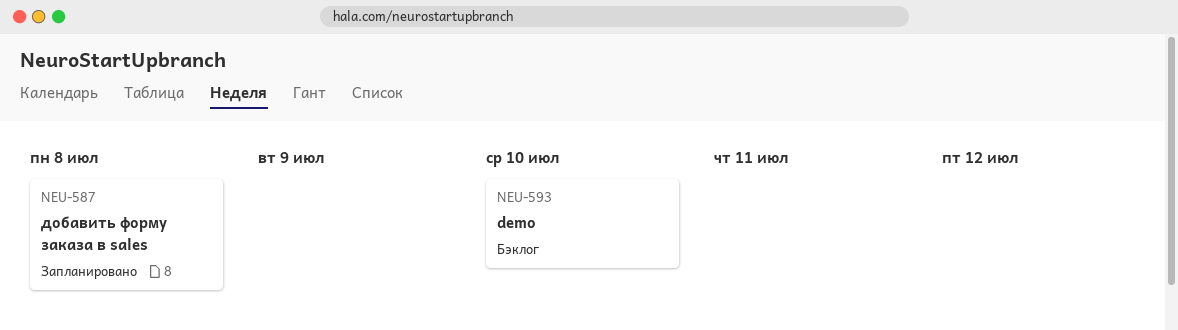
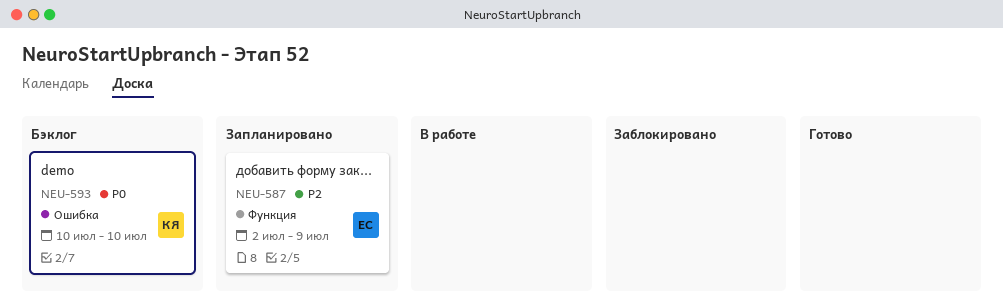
NEU-587, due: Jul 8 -> Jul 9

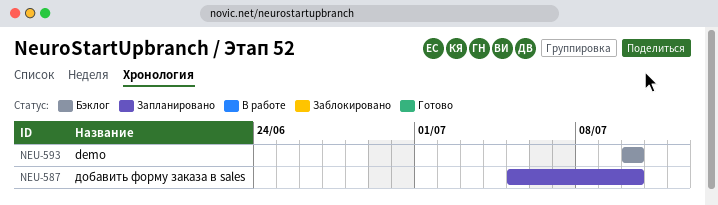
NEU-587, start: Jul 2 -> Jul 5
NEU-587, due: Jul 9 -> Jul 10

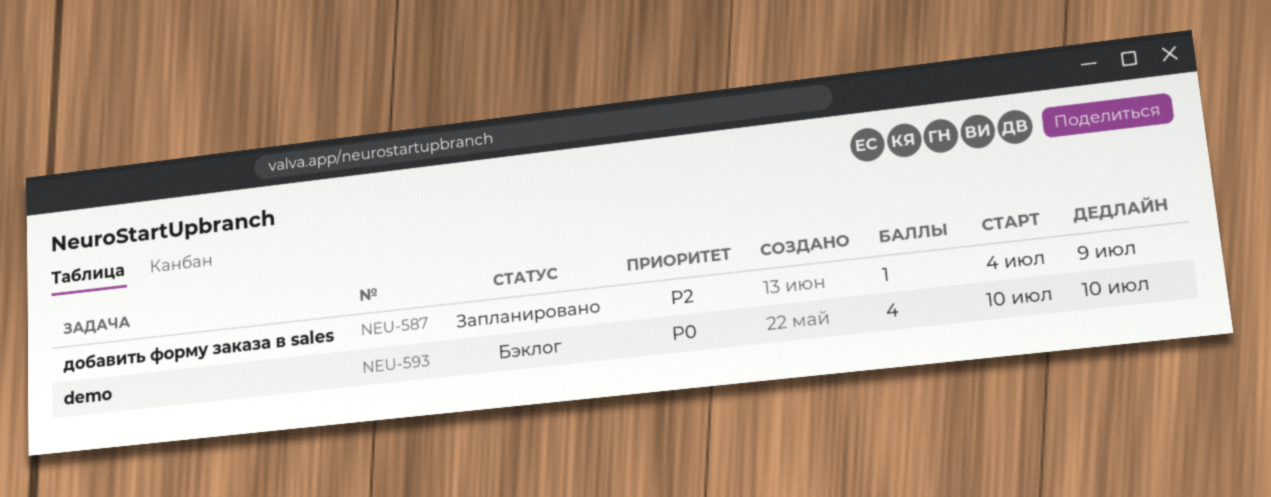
NEU-587, start: Jul 5 -> Jul 4
NEU-587, due: Jul 10 -> Jul 9

